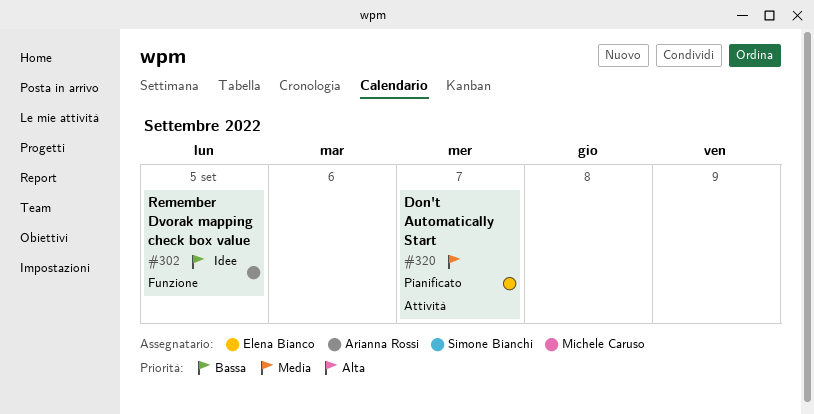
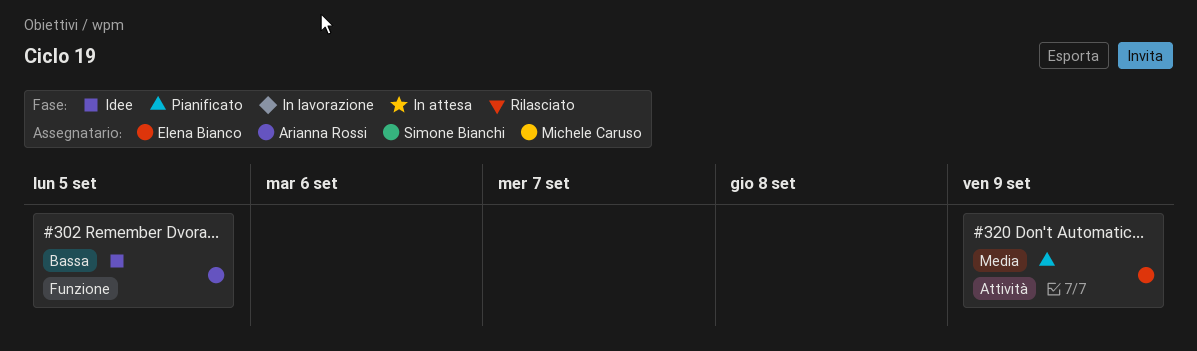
#320, due: Sep 7 -> Sep 9

